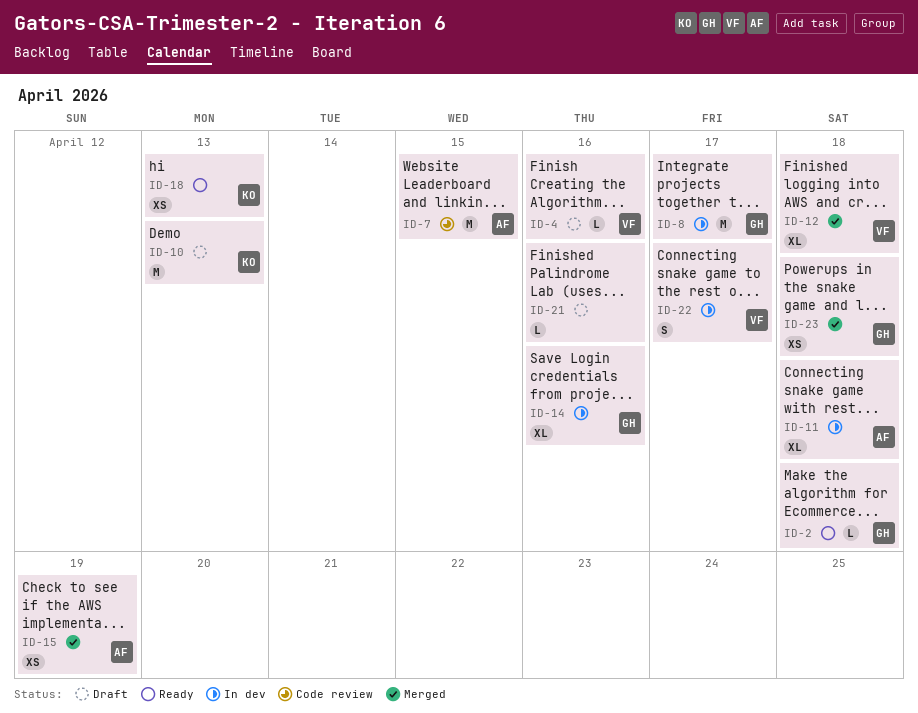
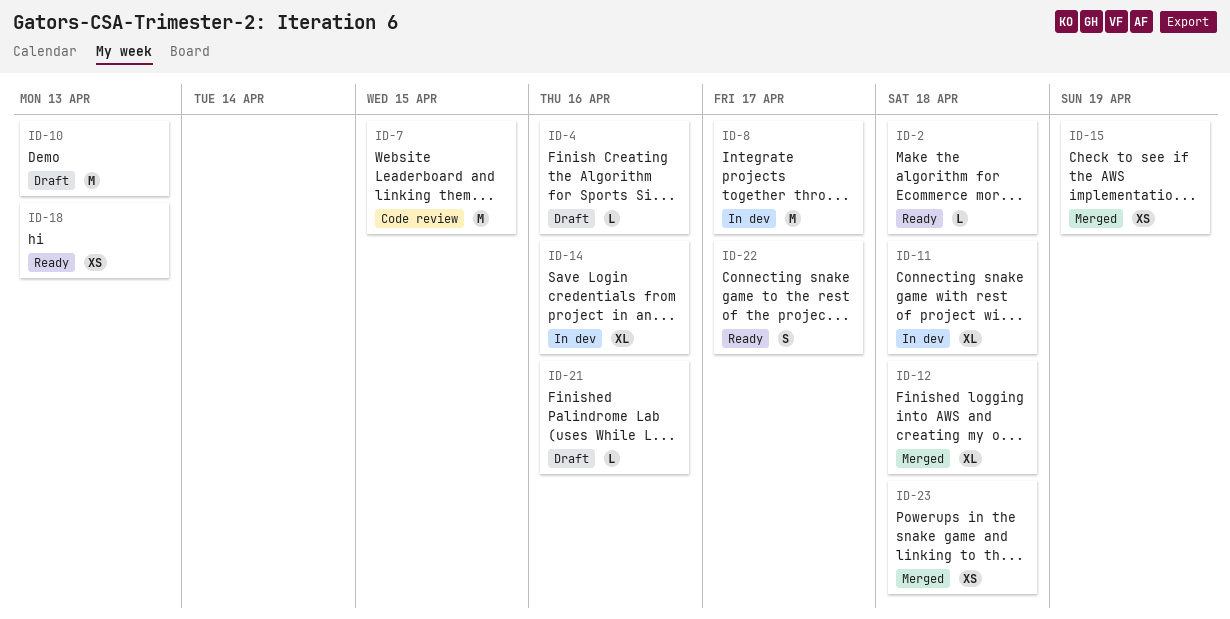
ID-22, status: In dev -> Ready

